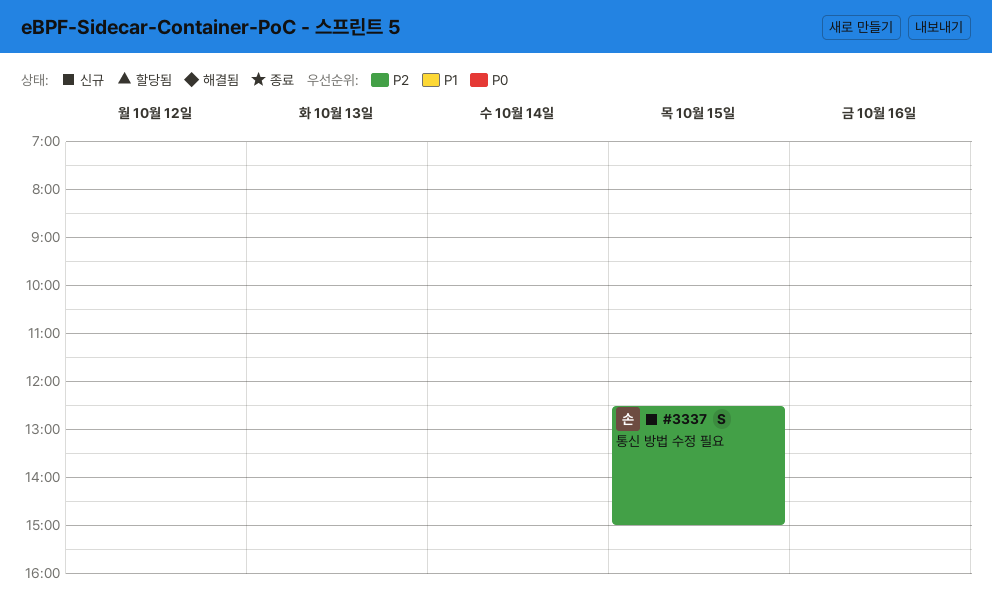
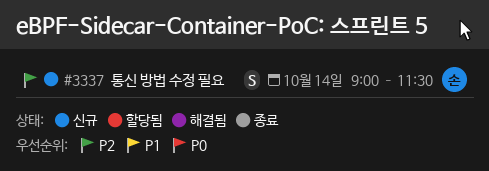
#3337, day: Oct 15 -> Oct 14
#3337, begins: 12:30 -> 09:00
#3337, ends: 15:00 -> 11:30

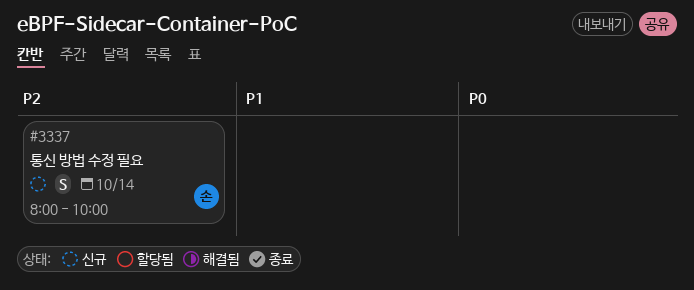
#3337, begins: 09:00 -> 08:00
#3337, ends: 11:30 -> 10:00

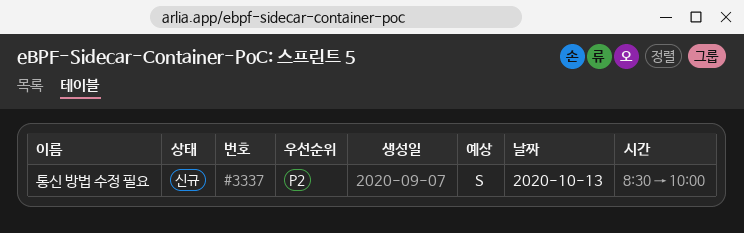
#3337, day: Oct 14 -> Oct 13
#3337, begins: 08:00 -> 08:30

